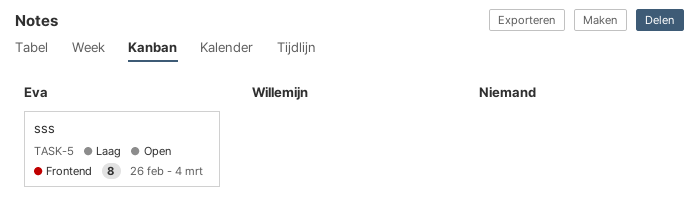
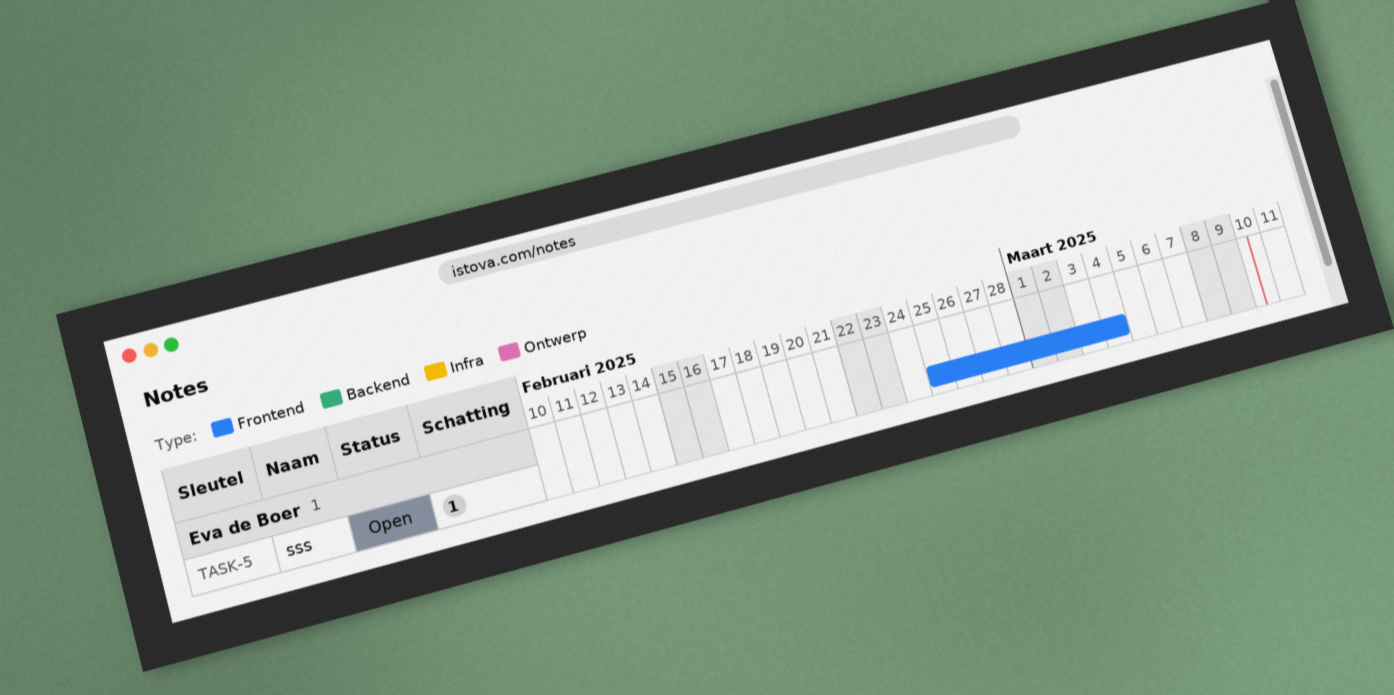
TASK-5, estimate: 8 -> 1
TASK-5, start: Feb 26 -> Feb 25

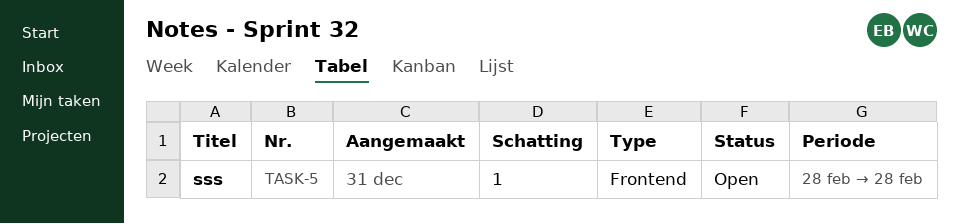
TASK-5, start: Feb 25 -> Feb 28
TASK-5, due: Mar 4 -> Feb 28

